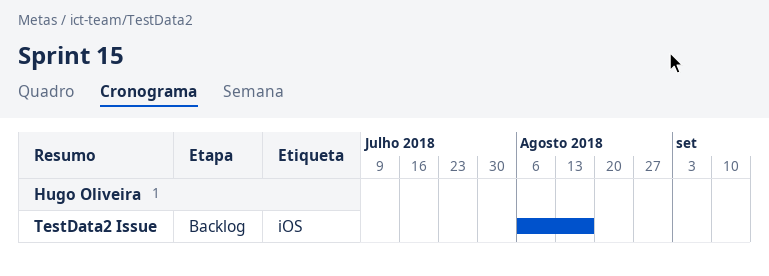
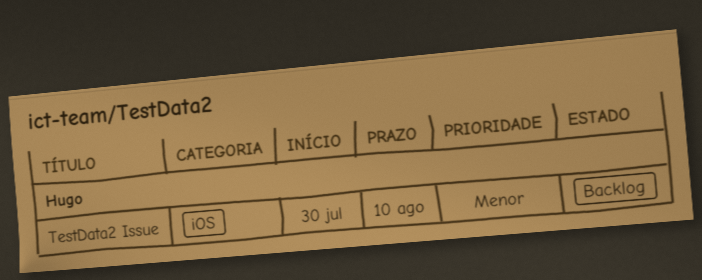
TestData2 Issue, start: Aug 6 -> Jul 30
TestData2 Issue, due: Aug 17 -> Aug 10

